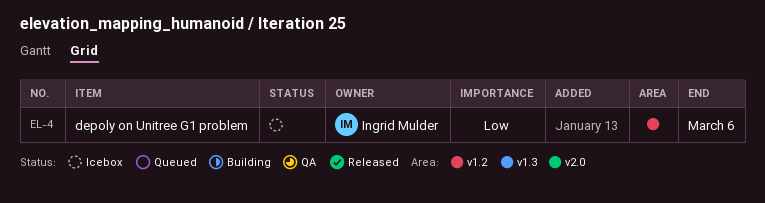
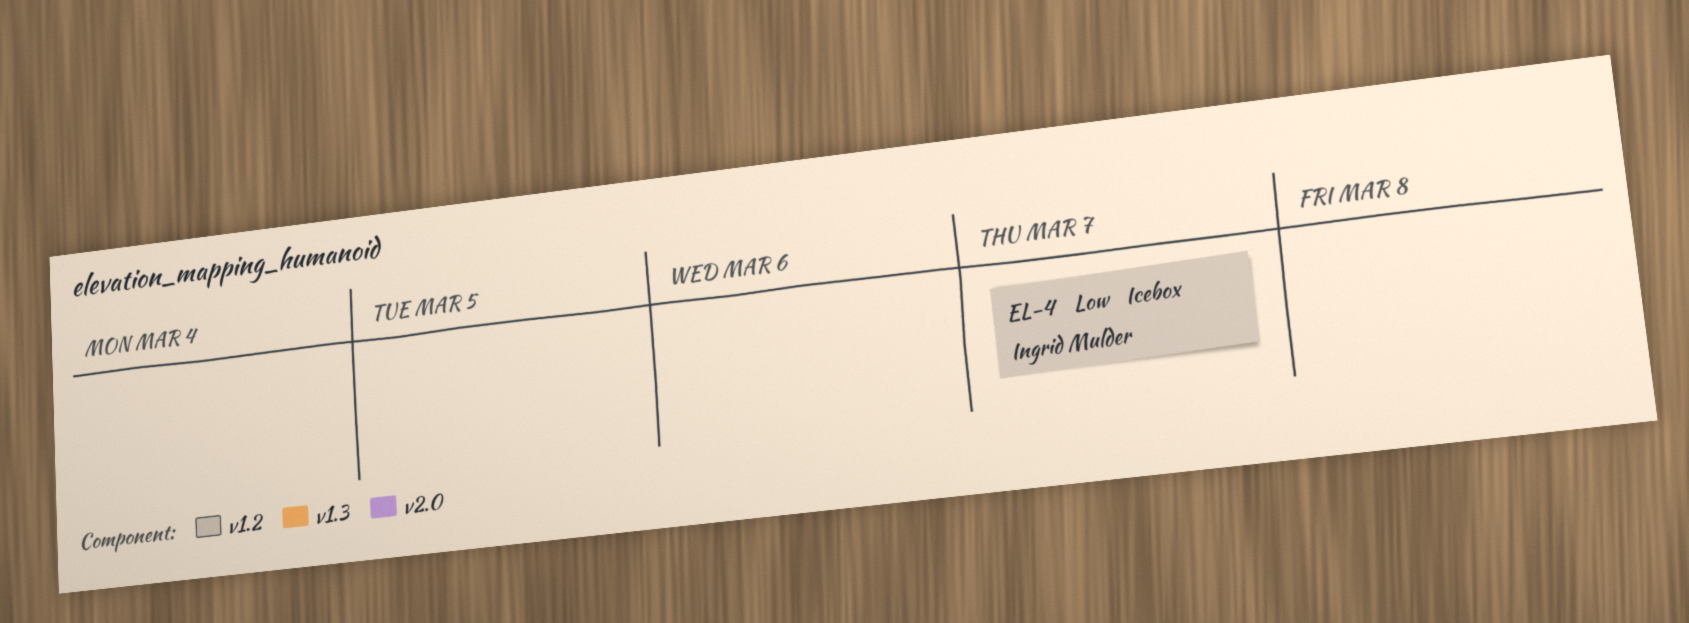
EL-4, due: Mar 6 -> Mar 7

